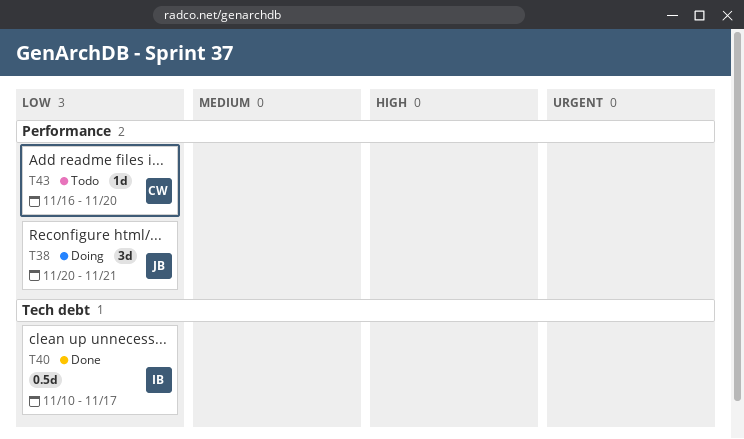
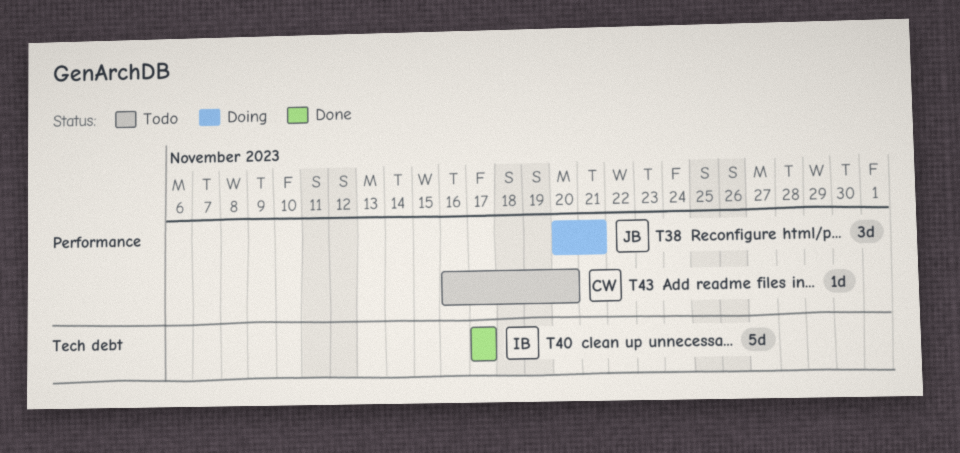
T40, estimate: 0.5d -> 5d
T40, start: Nov 10 -> Nov 17

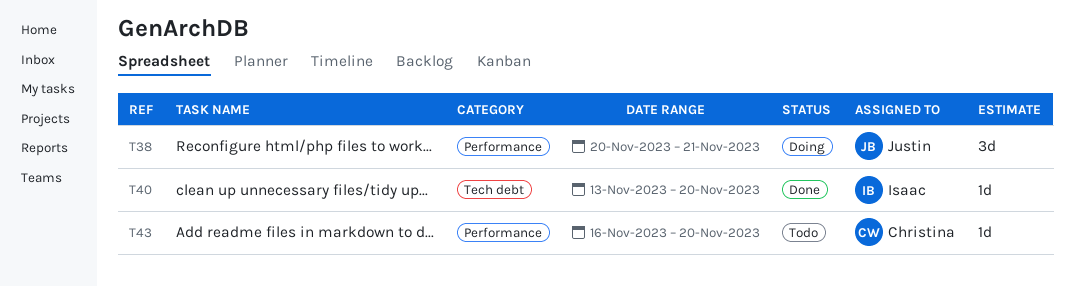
T40, estimate: 5d -> 1d
T40, start: Nov 17 -> Nov 13
T40, due: Nov 17 -> Nov 20

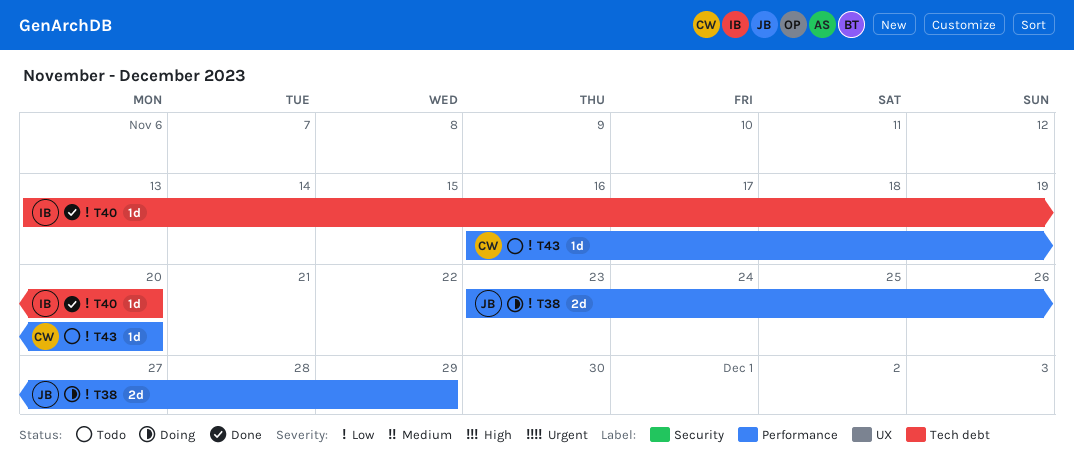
T38, estimate: 3d -> 2d
T38, start: Nov 20 -> Nov 23
T38, due: Nov 21 -> Nov 29

